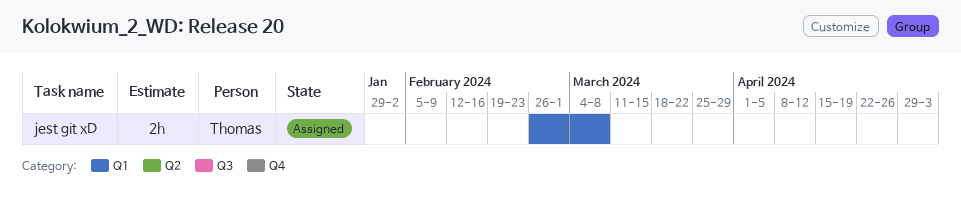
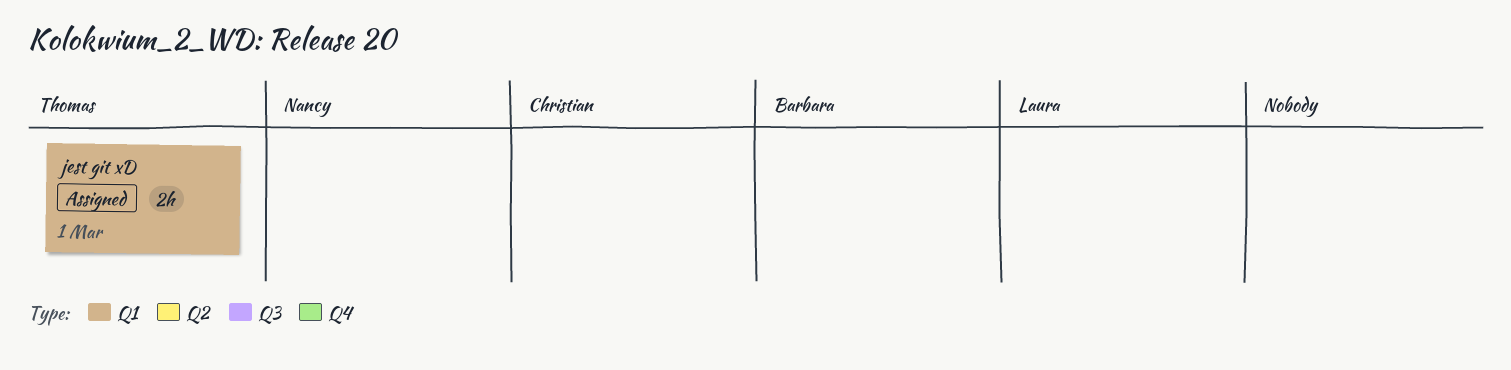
jest git xD, due: Mar 8 -> Mar 1

